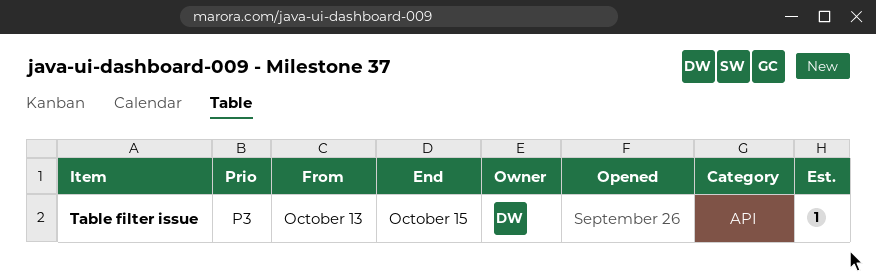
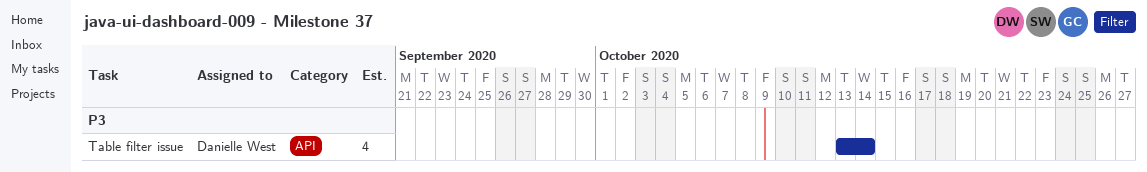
Table filter issue, estimate: 1 -> 4
Table filter issue, due: Oct 15 -> Oct 14

